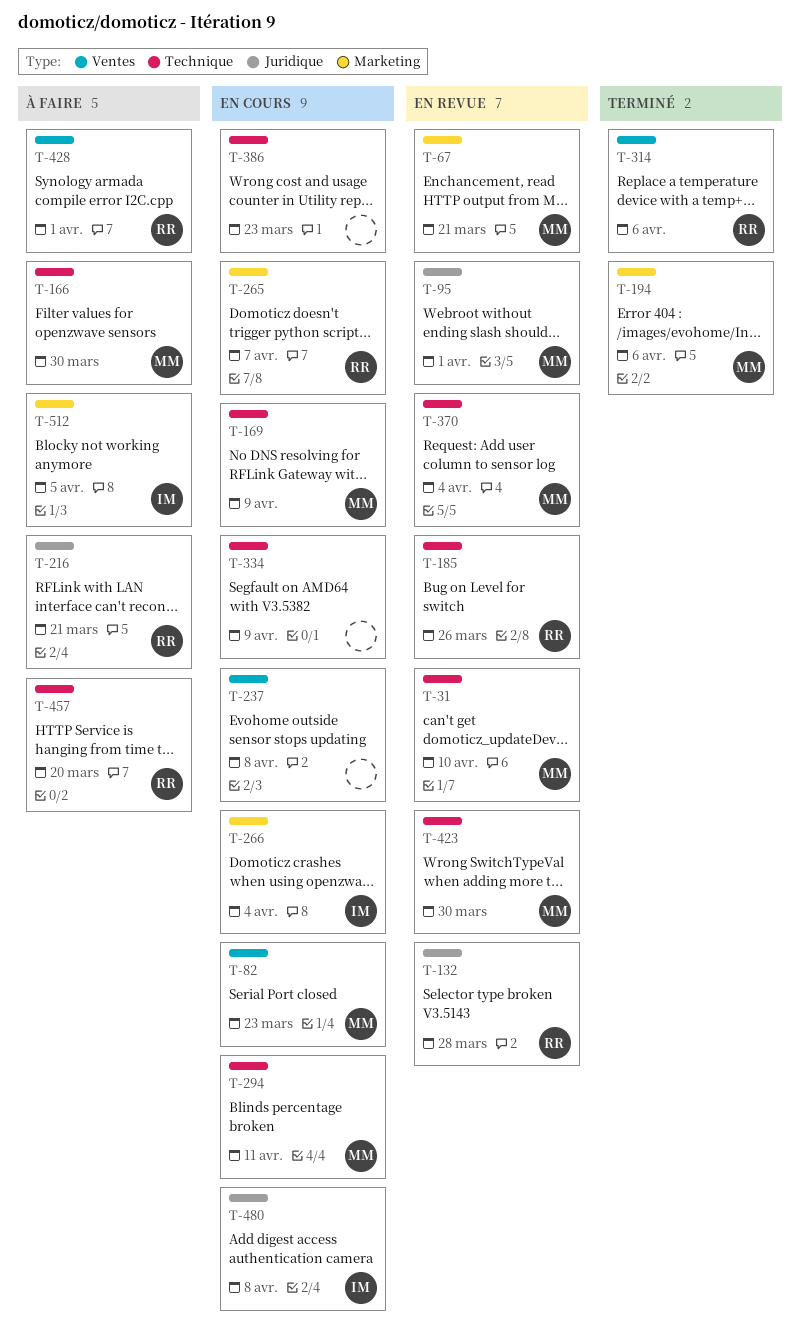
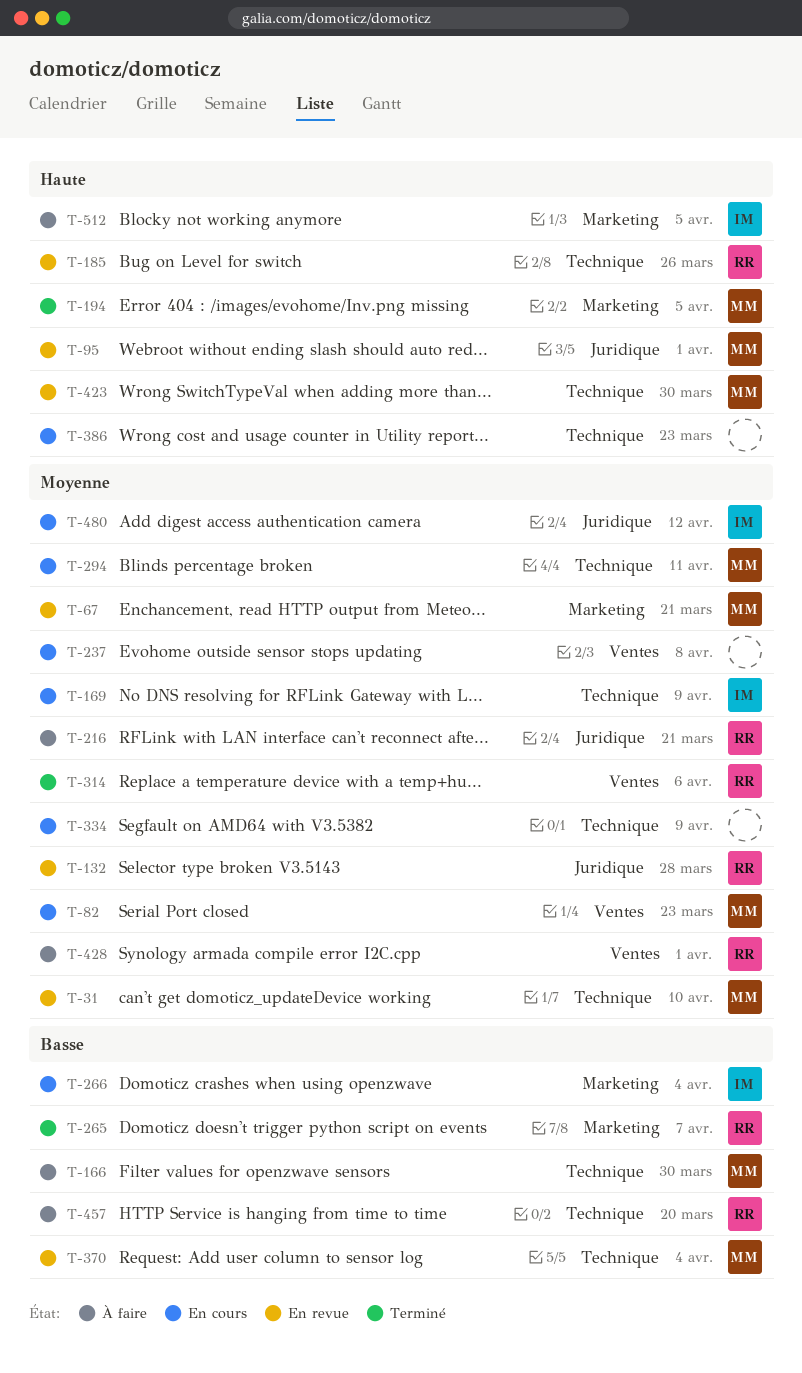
T-169, owner: MM -> IM
T-194, due: Apr 6 -> Apr 5
T-265, status: En cours -> Terminé
T-480, due: Apr 8 -> Apr 12

